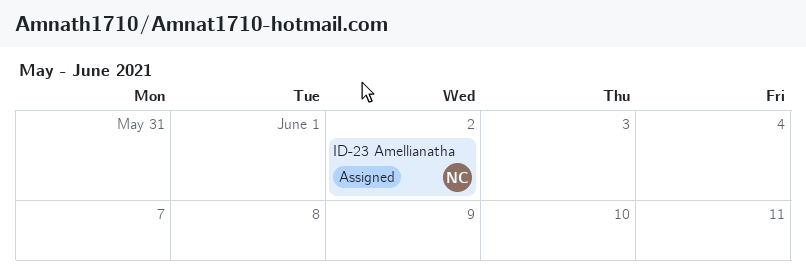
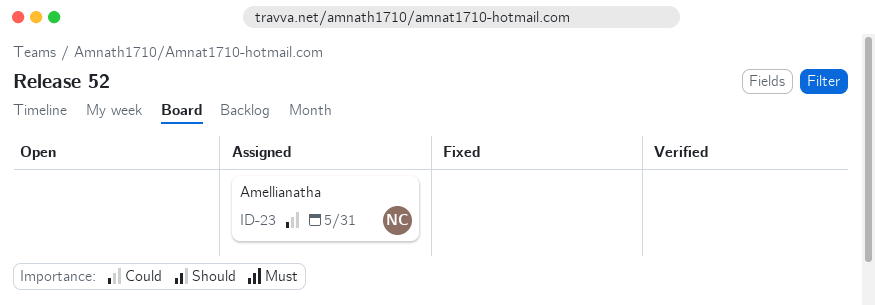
ID-23, due: Jun 2 -> May 31

